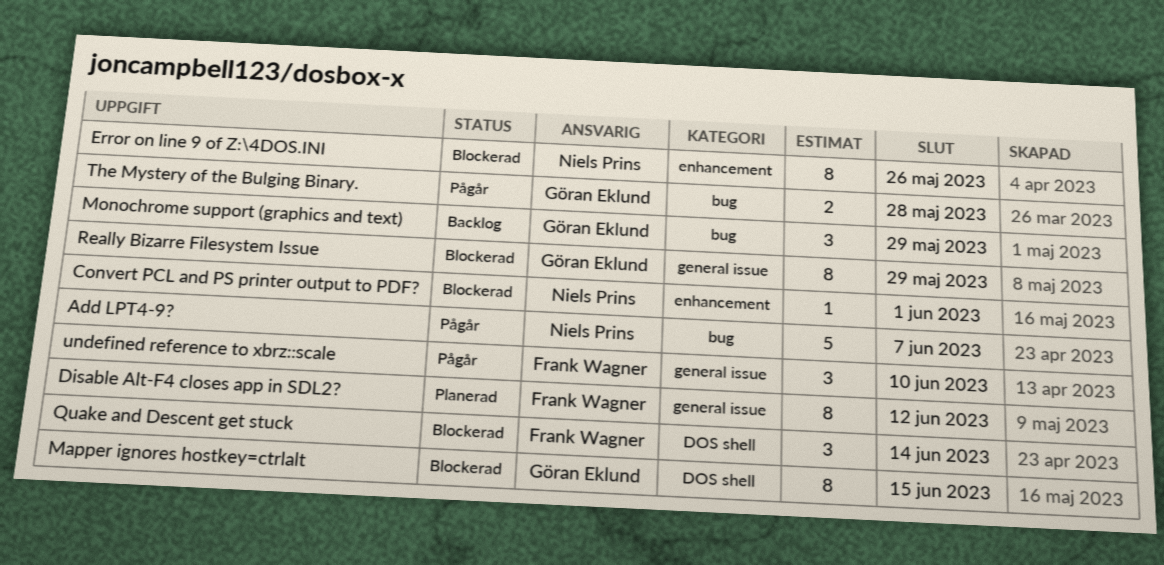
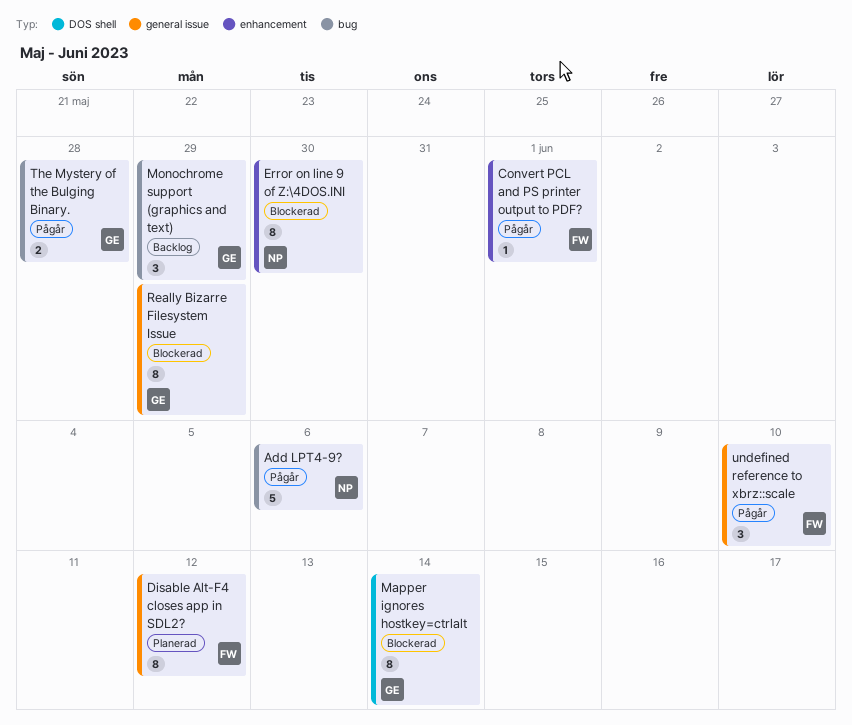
Add LPT4-9?, due: Jun 7 -> Jun 6
Convert PCL and PS printer output to PDF?, status: Blockerad -> Pågår
Convert PCL and PS printer output to PDF?, owner: Niels Prins -> Frank Wagner
Error on line 9 of Z:\4DOS.INI, due: May 26 -> May 30
Mapper ignores hostkey=ctrlalt, due: Jun 15 -> Jun 14
Quake and Descent get stuck: present -> none

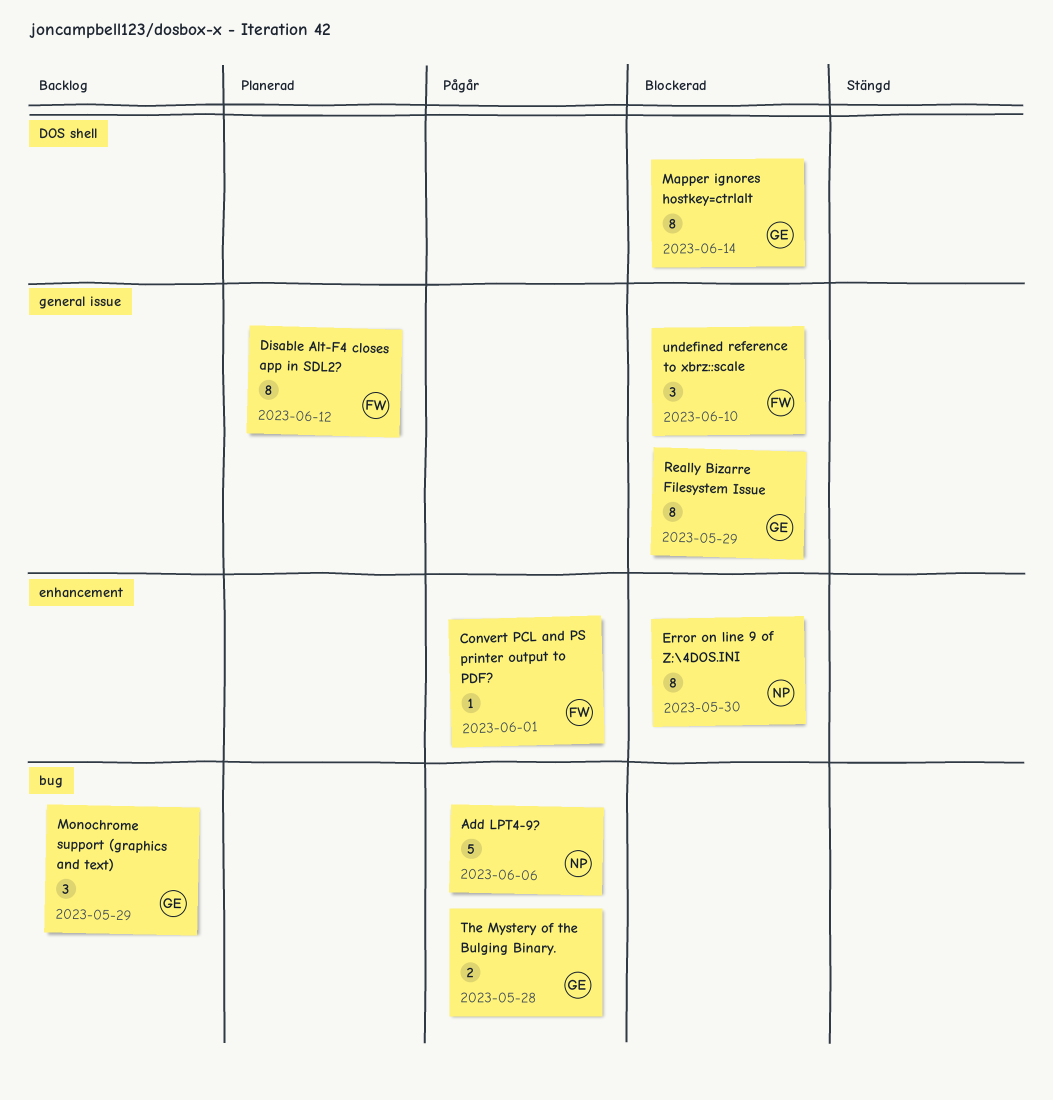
undefined reference to xbrz::scale, status: Pågår -> Blockerad

